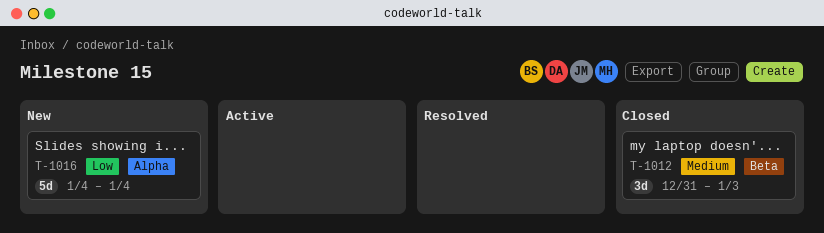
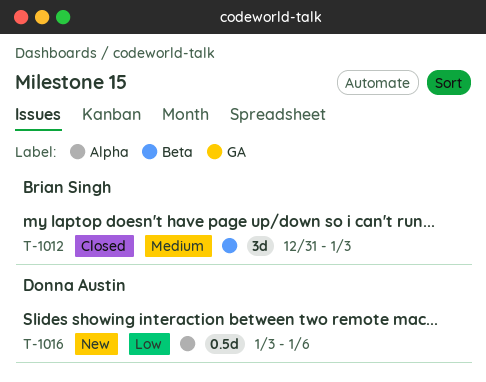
T-1016, estimate: 5d -> 0.5d
T-1016, start: Jan 4 -> Jan 3
T-1016, due: Jan 4 -> Jan 6

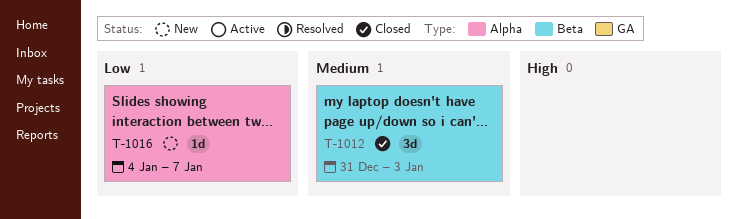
T-1016, estimate: 0.5d -> 1d
T-1016, start: Jan 3 -> Jan 4
T-1016, due: Jan 6 -> Jan 7

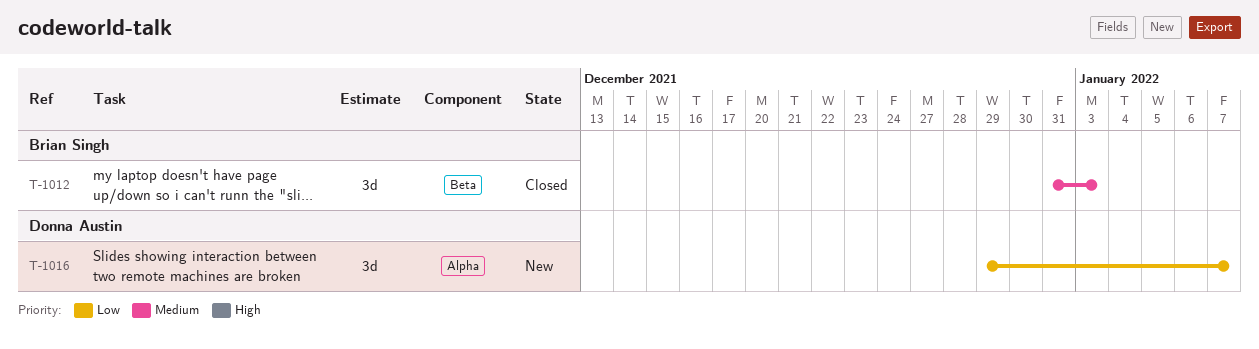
T-1016, estimate: 1d -> 3d
T-1016, start: Jan 4 -> Dec 29

